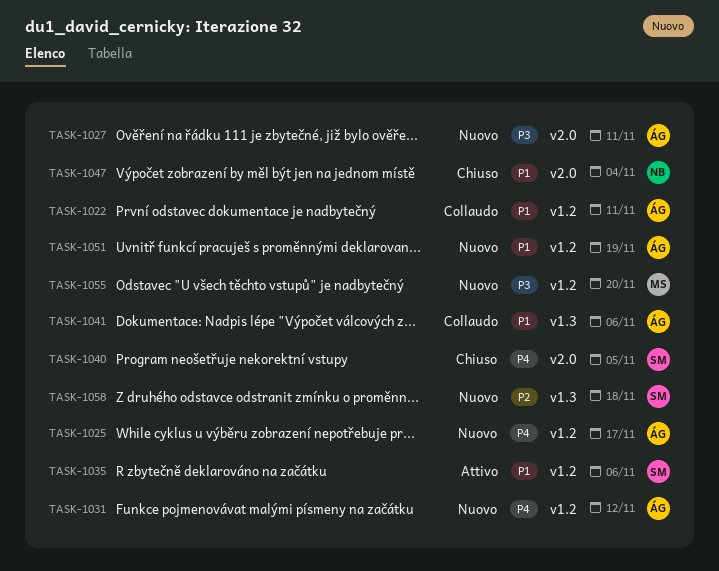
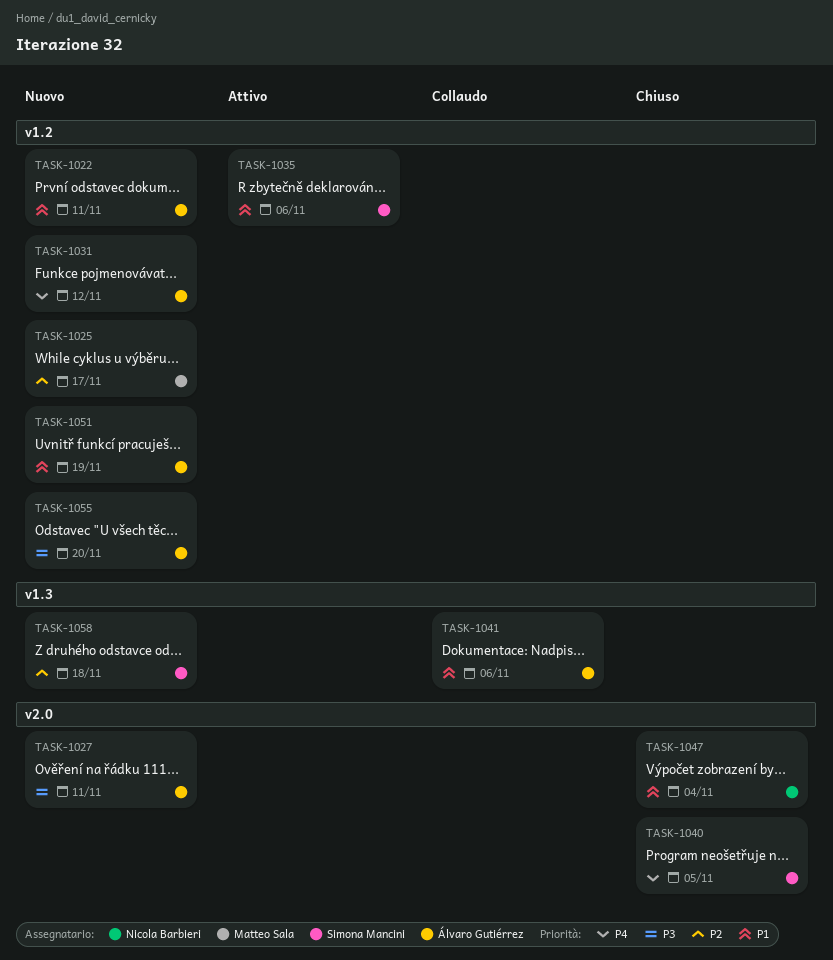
TASK-1022, status: Collaudo -> Nuovo
TASK-1025, owner: Álvaro Gutiérrez -> Matteo Sala
TASK-1025, priority: P4 -> P2
TASK-1055, owner: Matteo Sala -> Álvaro Gutiérrez

